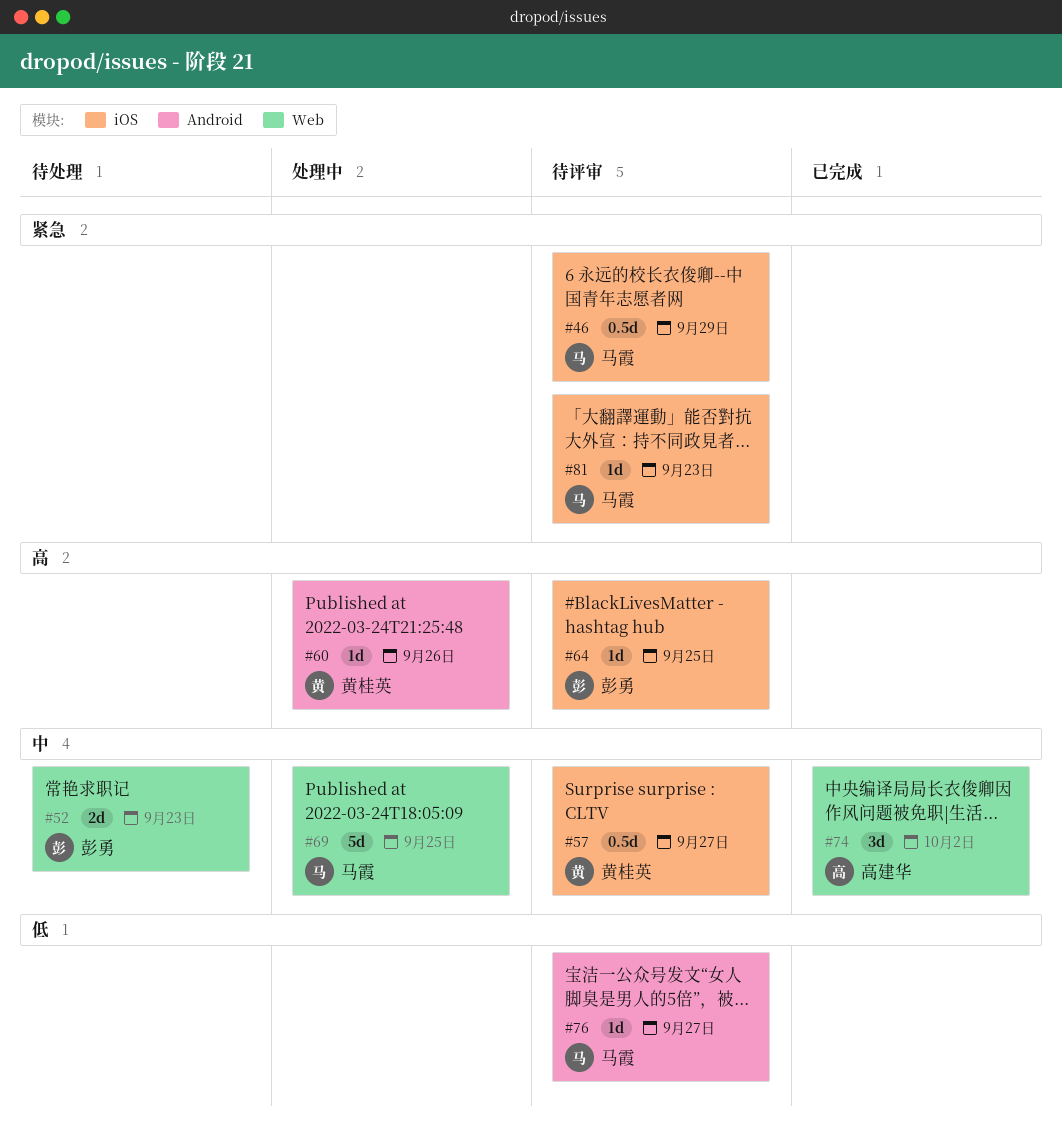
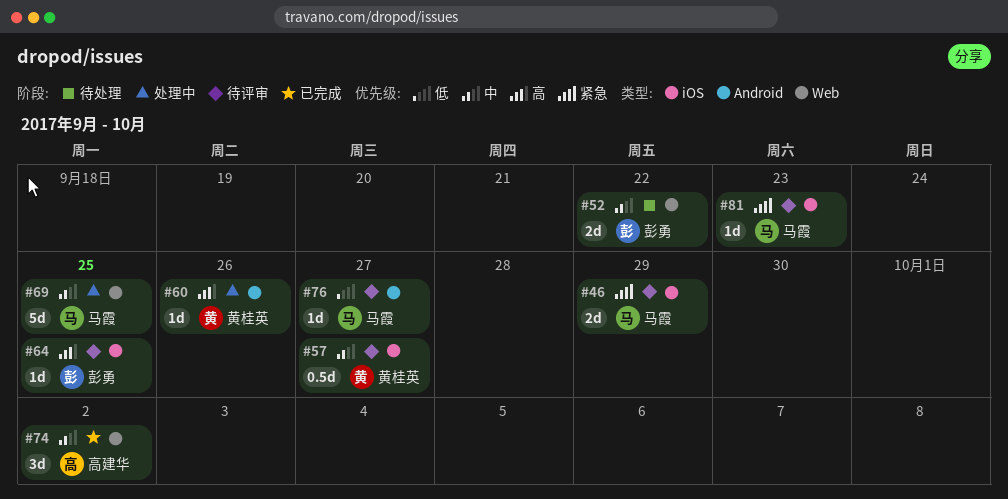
#46, estimate: 0.5d -> 2d
#52, due: Sep 23 -> Sep 22

